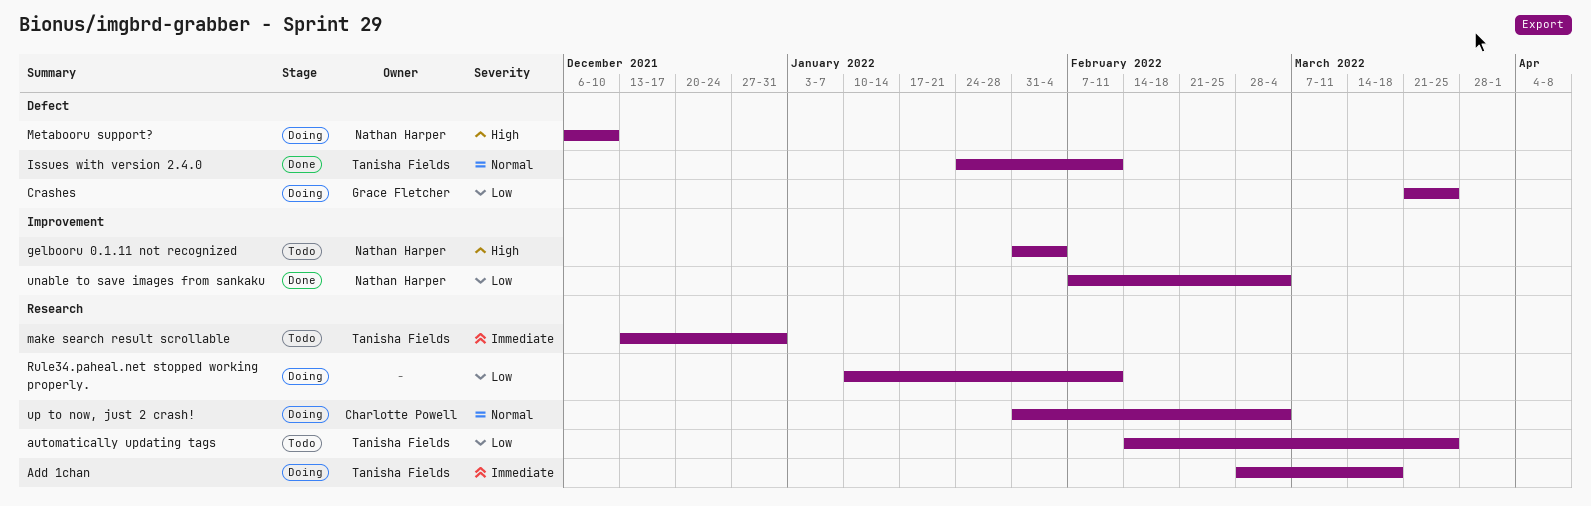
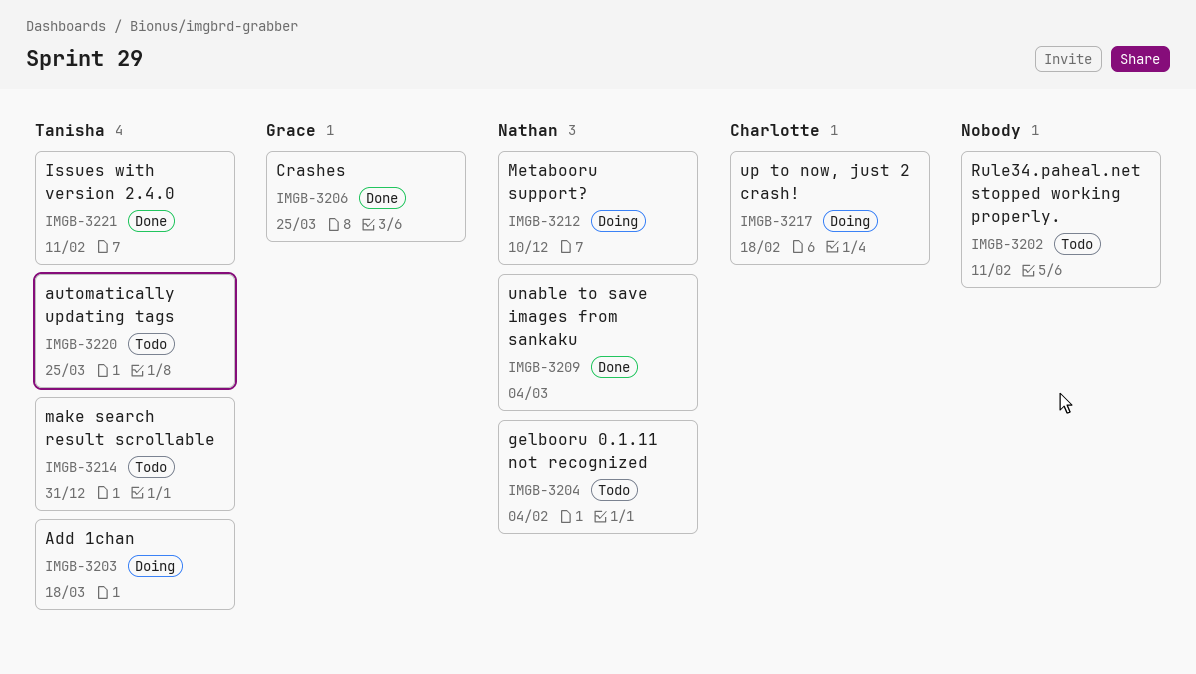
Crashes, status: Doing -> Done
Rule34.paheal.net stopped working properly., status: Doing -> Todo
up to now, just 2 crash!, due: Mar 4 -> Feb 18

